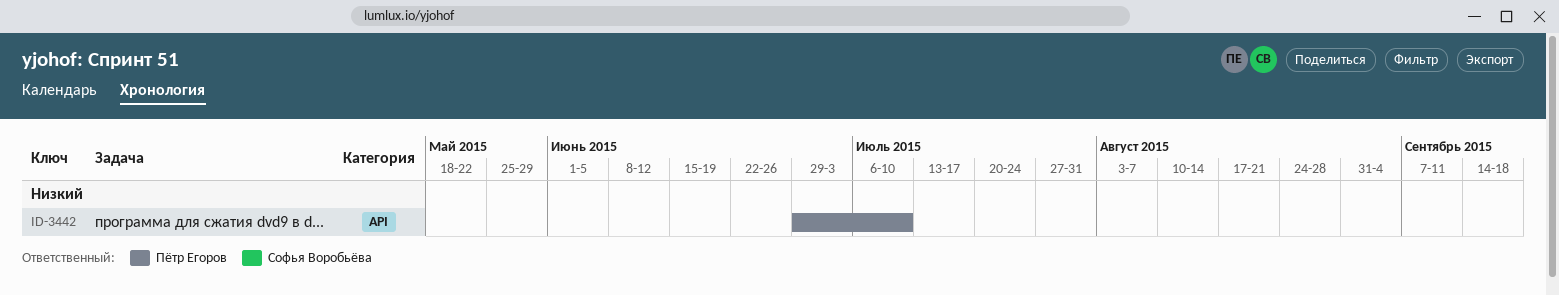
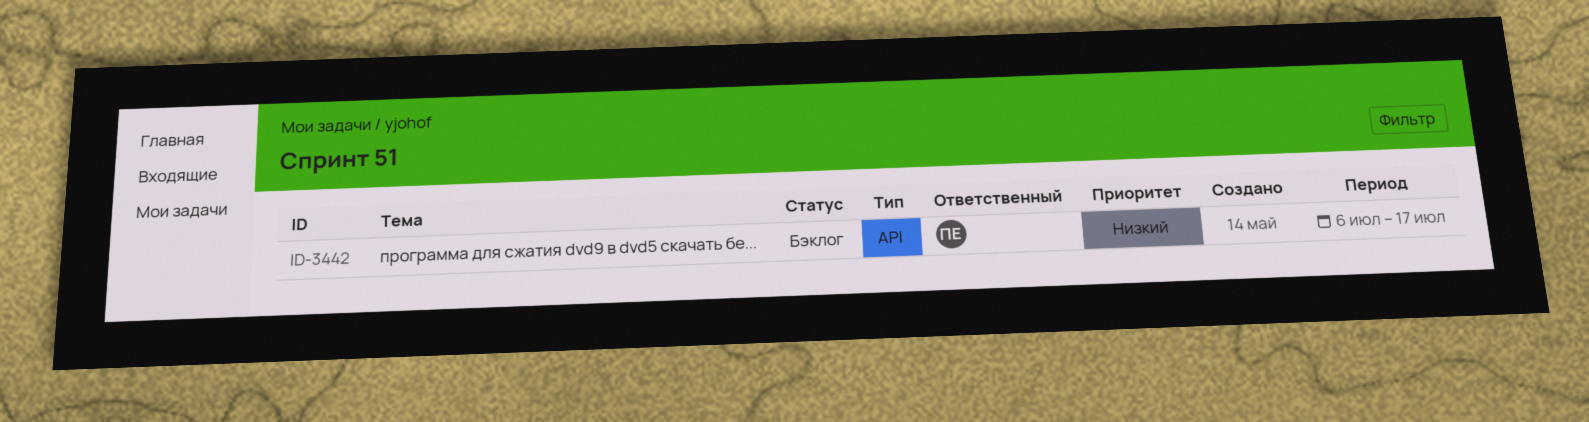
ID-3442, start: Jun 29 -> Jul 6
ID-3442, due: Jul 10 -> Jul 17

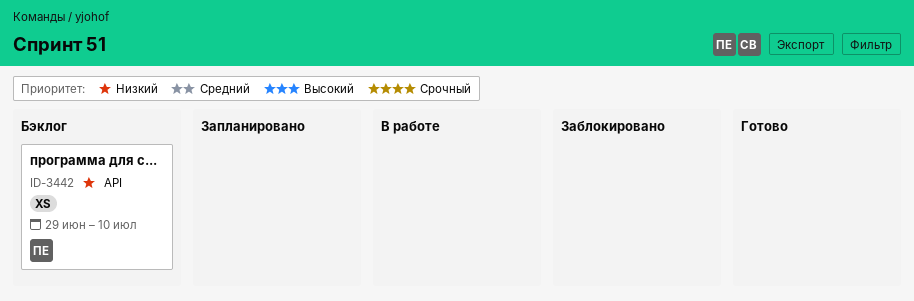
ID-3442, start: Jul 6 -> Jun 29
ID-3442, due: Jul 17 -> Jul 10

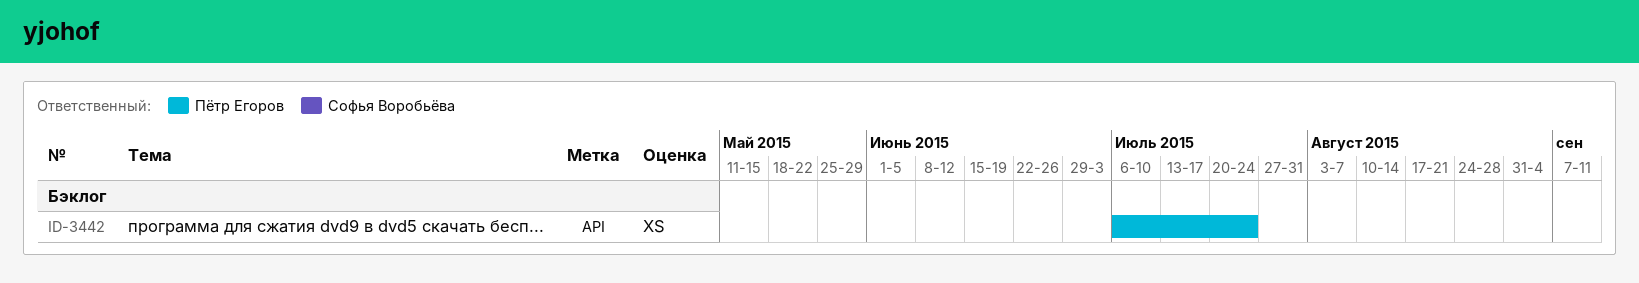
ID-3442, start: Jun 29 -> Jul 6
ID-3442, due: Jul 10 -> Jul 24

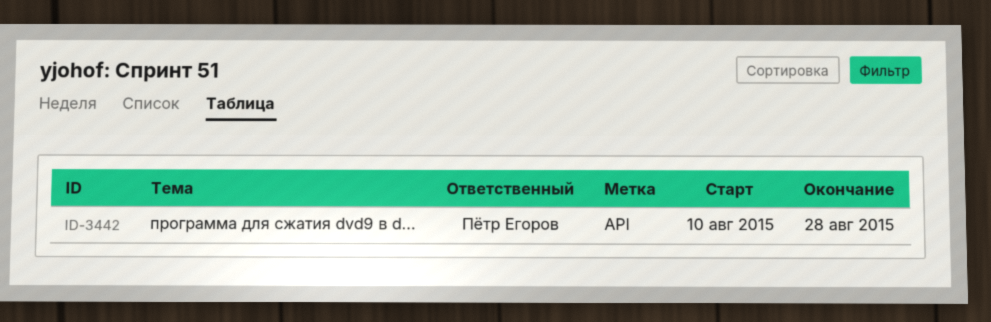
ID-3442, start: Jul 6 -> Aug 10
ID-3442, due: Jul 24 -> Aug 28

